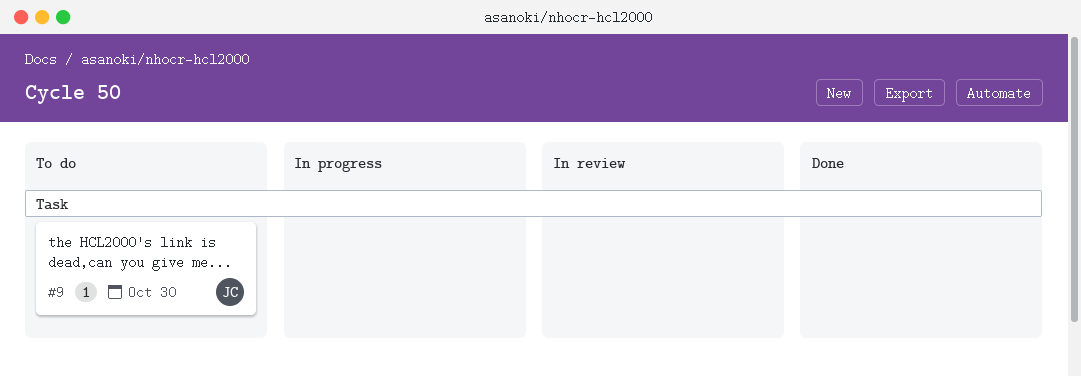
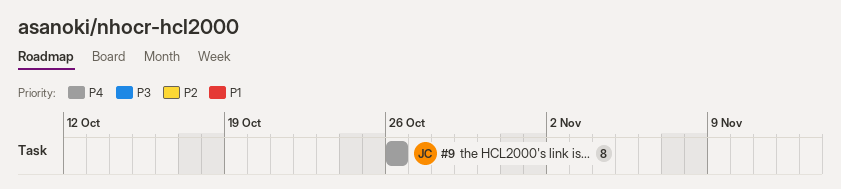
#9, estimate: 1 -> 8
#9, due: Oct 30 -> Oct 26

